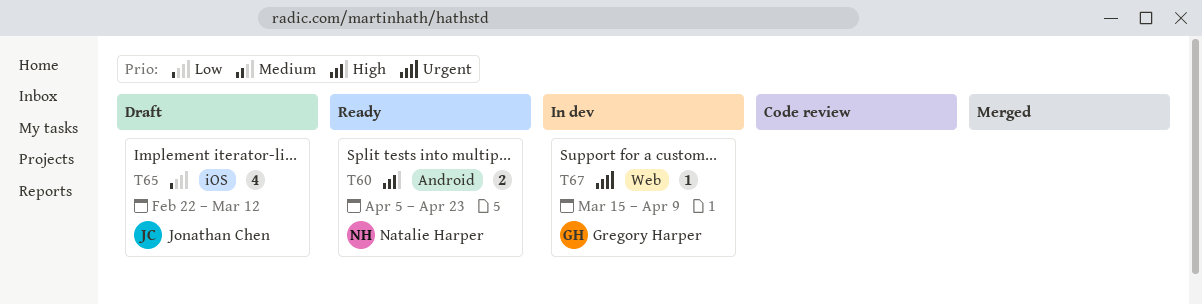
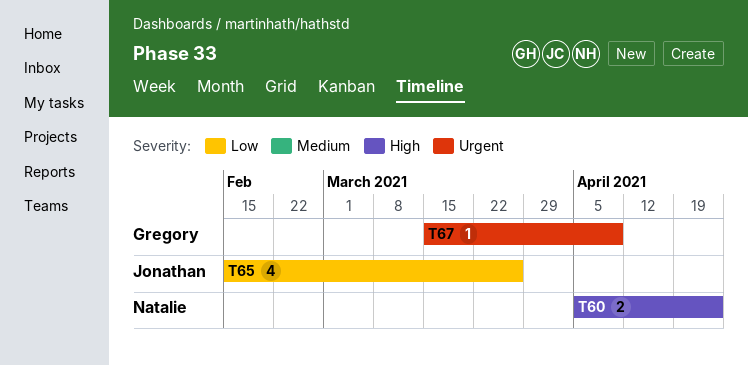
T65, start: Feb 22 -> Feb 15
T65, due: Mar 12 -> Mar 26

